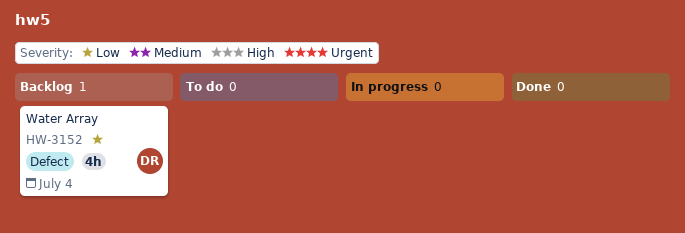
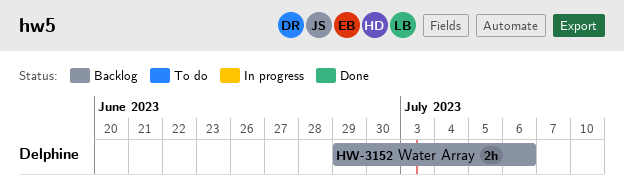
HW-3152, estimate: 4h -> 2h
HW-3152, due: Jul 4 -> Jul 6

